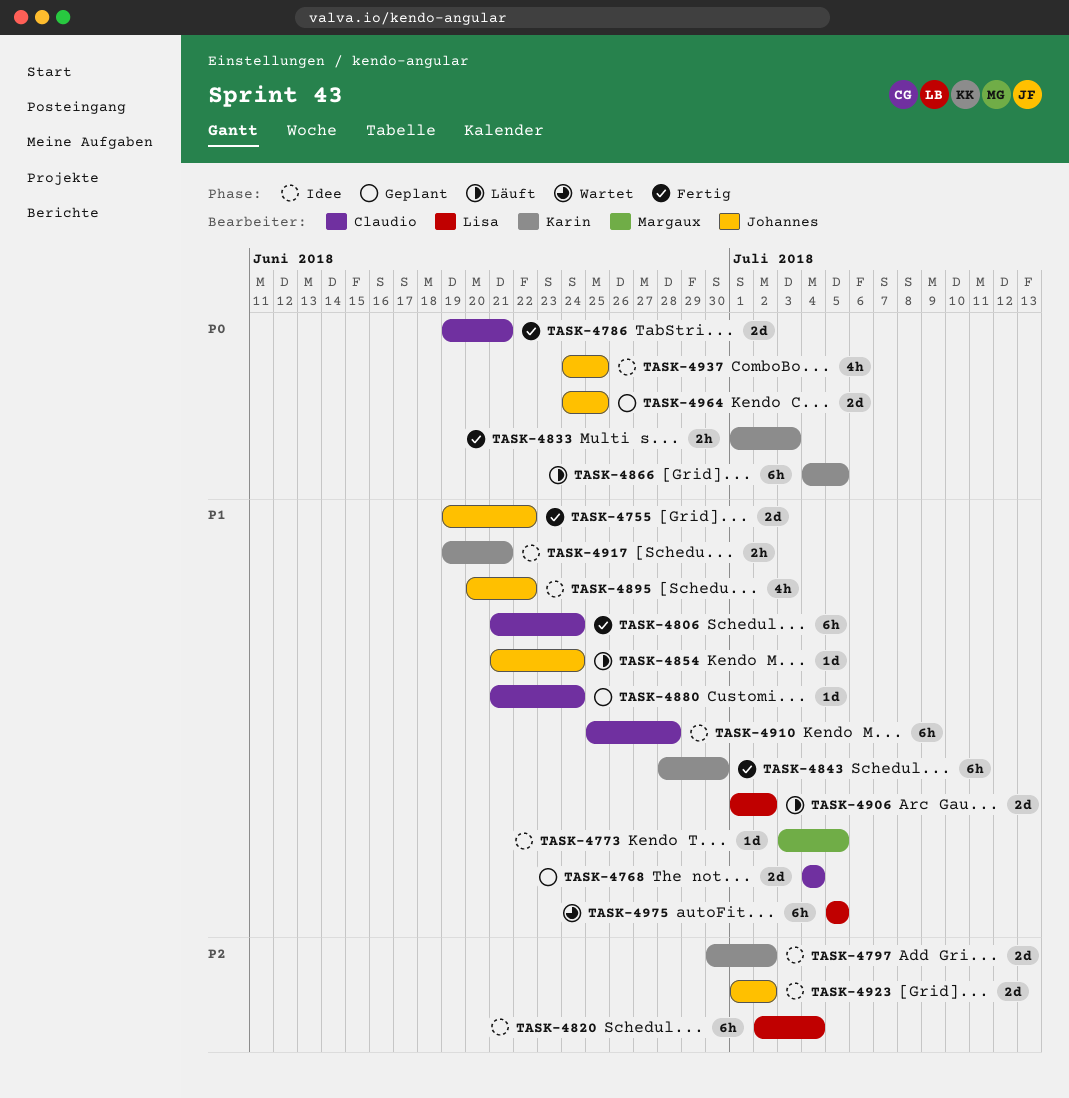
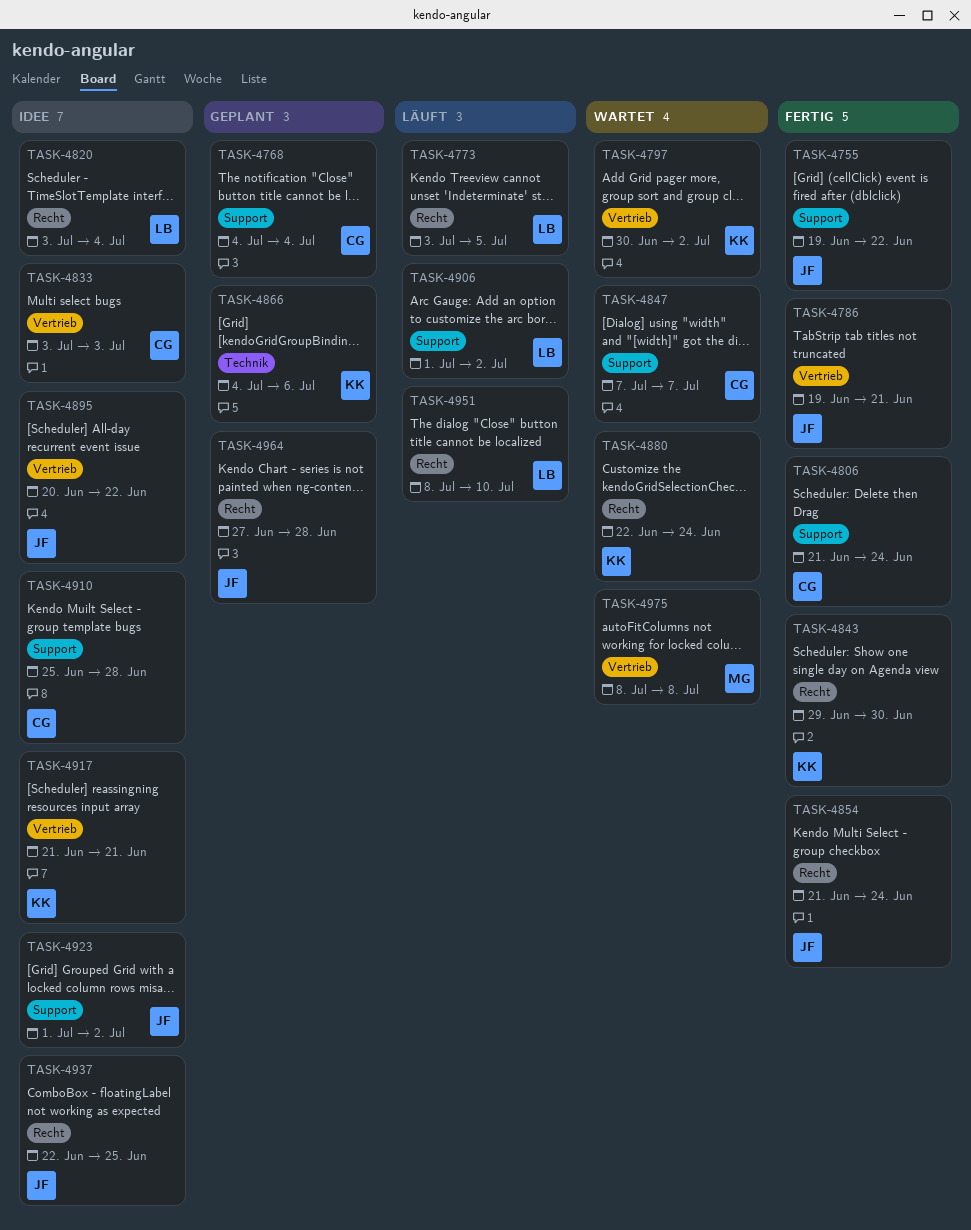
TASK-4773, status: Idee -> Läuft
TASK-4773, owner: Margaux -> Lisa
TASK-4786, owner: Claudio -> Johannes
TASK-4797, status: Idee -> Wartet
TASK-4820, start: Jul 2 -> Jul 3
TASK-4833, status: Fertig -> Idee
TASK-4833, owner: Karin -> Claudio
TASK-4833, start: Jul 1 -> Jul 3
TASK-4843, start: Jun 28 -> Jun 29
TASK-4847: none -> present
TASK-4854, status: Läuft -> Fertig
TASK-4866, status: Läuft -> Geplant
TASK-4866, due: Jul 5 -> Jul 6
TASK-4880, status: Geplant -> Wartet
TASK-4880, owner: Claudio -> Karin
TASK-4880, start: Jun 21 -> Jun 22
TASK-4917, start: Jun 19 -> Jun 21
TASK-4937, start: Jun 24 -> Jun 22
TASK-4951: none -> present
TASK-4964, start: Jun 24 -> Jun 27
TASK-4964, due: Jun 25 -> Jun 28
TASK-4975, owner: Lisa -> Margaux
TASK-4975, start: Jul 5 -> Jul 8
TASK-4975, due: Jul 5 -> Jul 8

